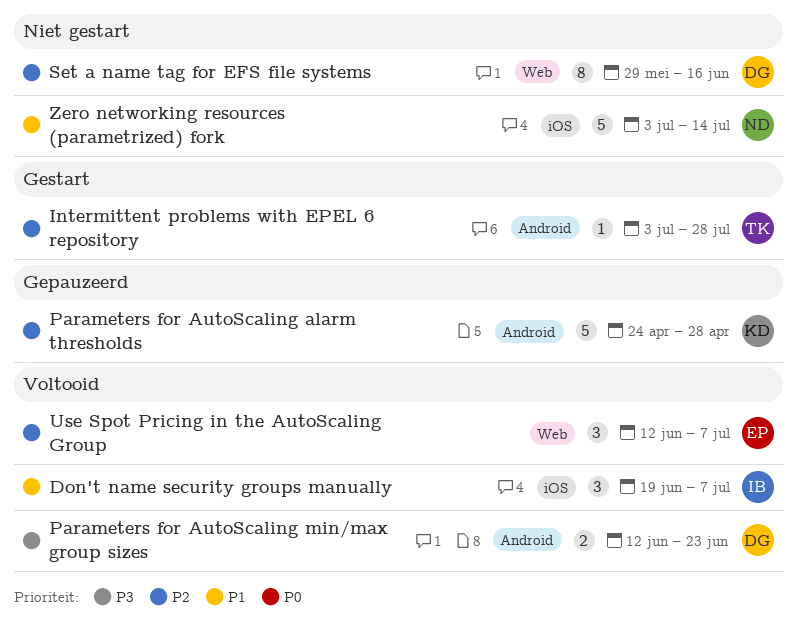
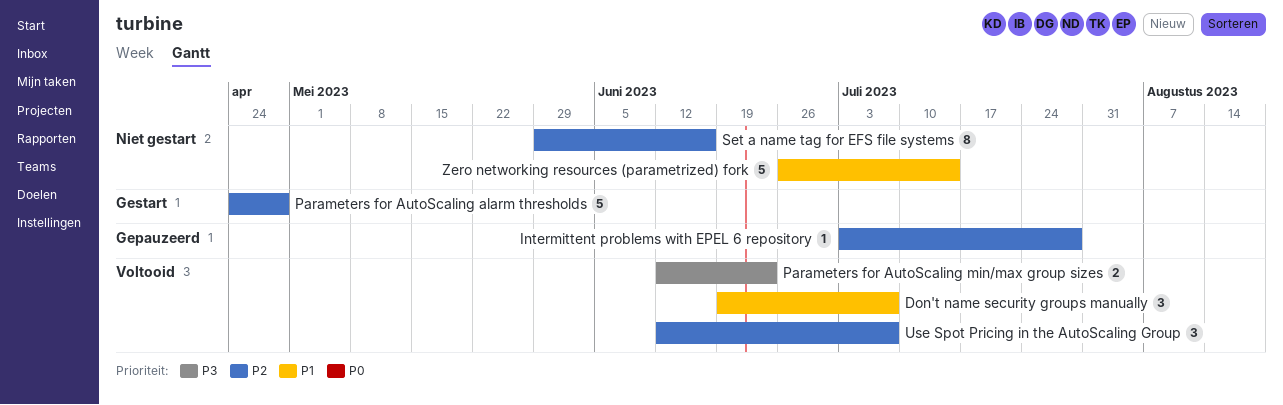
Intermittent problems with EPEL 6 repository, status: Gestart -> Gepauzeerd
Parameters for AutoScaling alarm thresholds, status: Gepauzeerd -> Gestart
Zero networking resources (parametrized) fork, start: Jul 3 -> Jun 26

